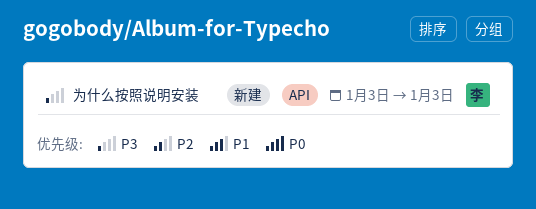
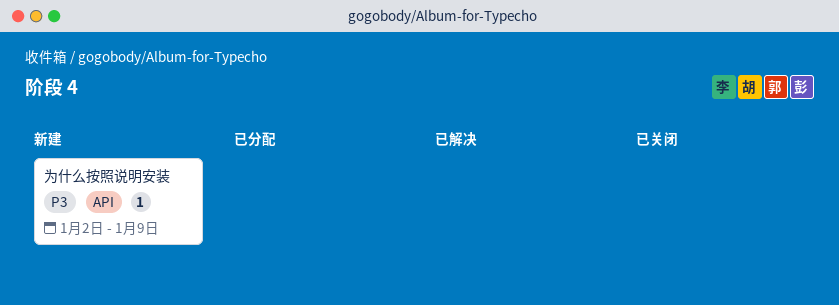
为什么按照说明安装, start: Jan 3 -> Jan 2
为什么按照说明安装, due: Jan 3 -> Jan 9

